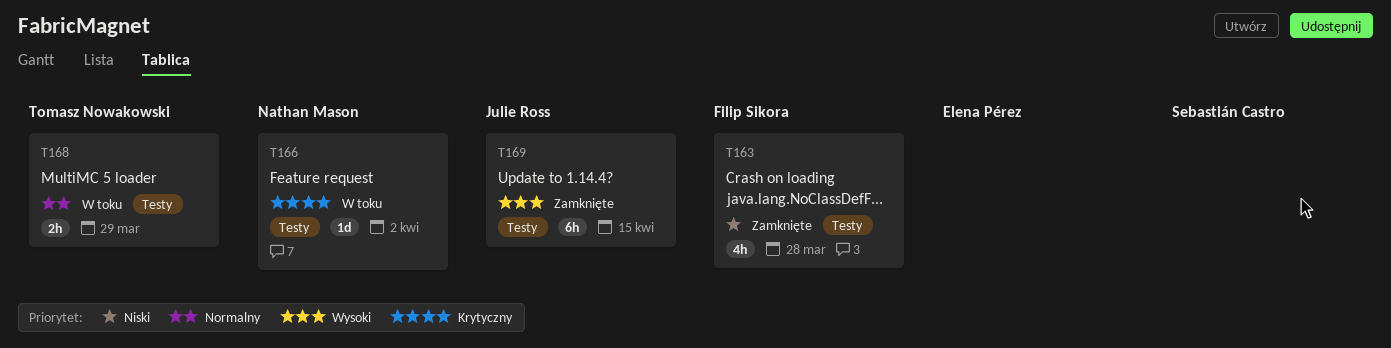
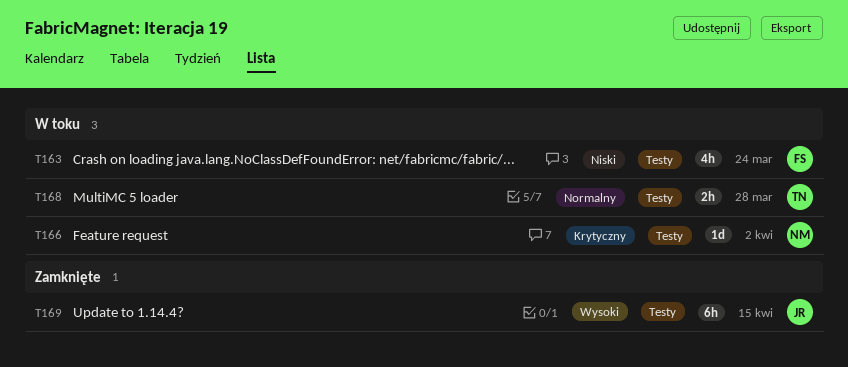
T163, status: Zamknięte -> W toku
T163, due: Mar 28 -> Mar 24
T168, due: Mar 29 -> Mar 28

